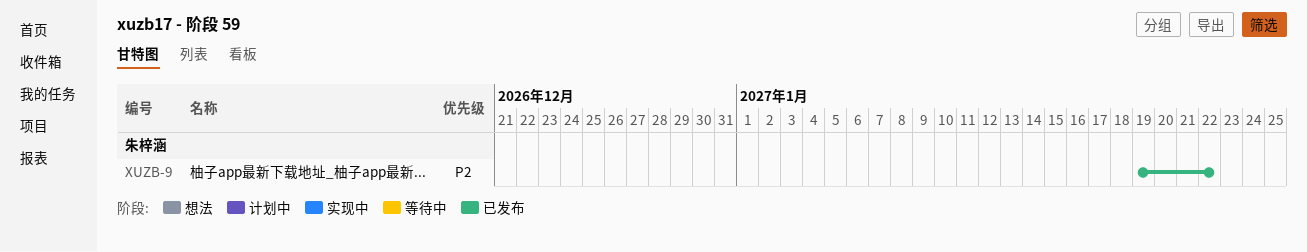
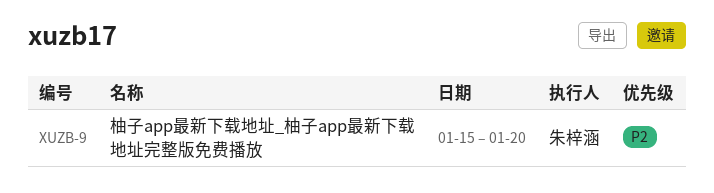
XUZB-9, start: Jan 19 -> Jan 15
XUZB-9, due: Jan 22 -> Jan 20

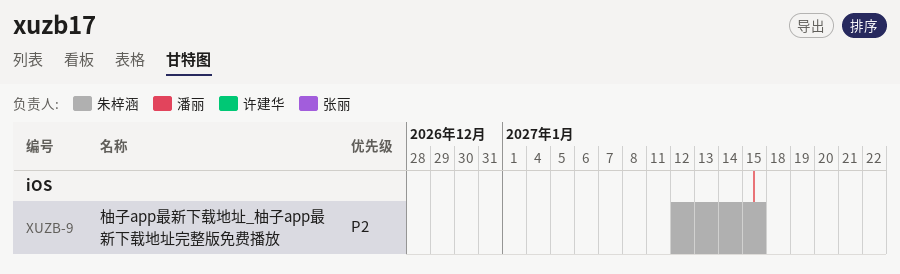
XUZB-9, start: Jan 15 -> Jan 12
XUZB-9, due: Jan 20 -> Jan 15

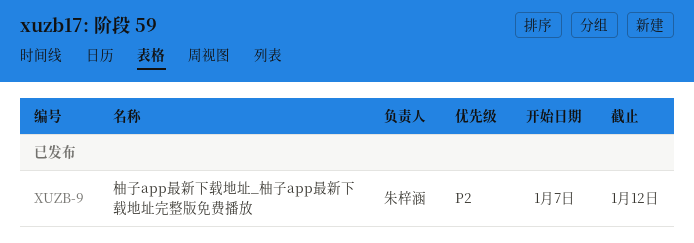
XUZB-9, start: Jan 12 -> Jan 7
XUZB-9, due: Jan 15 -> Jan 12

